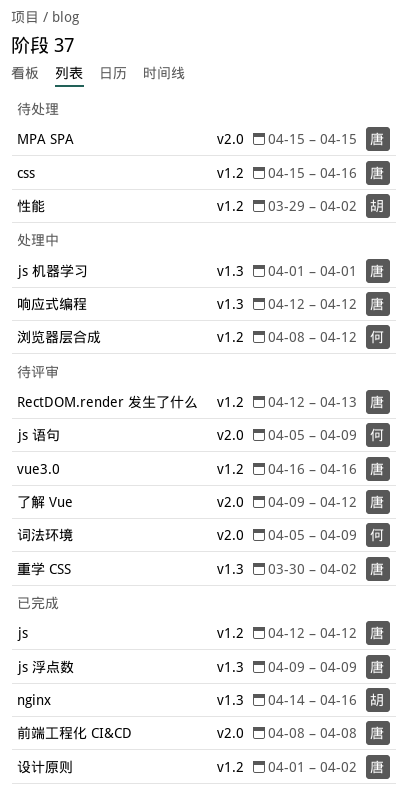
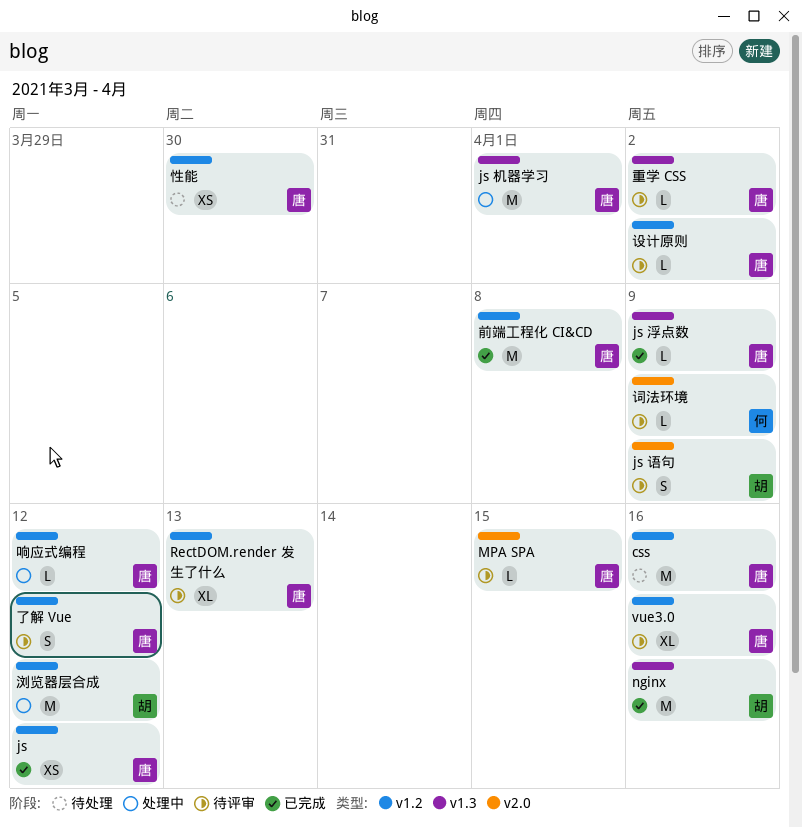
js 语句, owner: 何 -> 胡
MPA SPA, status: 待处理 -> 待评审
了解 Vue, label: v2.0 -> v1.2
前端工程化 CI&CD, label: v2.0 -> v1.2
响应式编程, label: v1.3 -> v1.2
性能, owner: 胡 -> 唐
性能, due: Apr 2 -> Mar 30
浏览器层合成, owner: 何 -> 胡
设计原则, status: 已完成 -> 待评审

